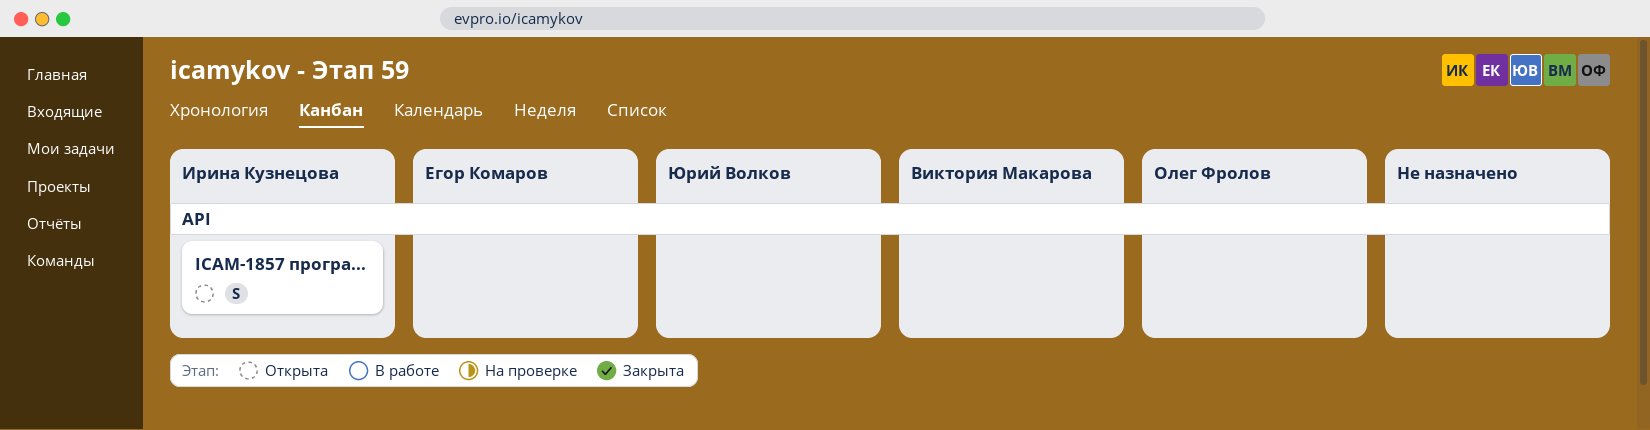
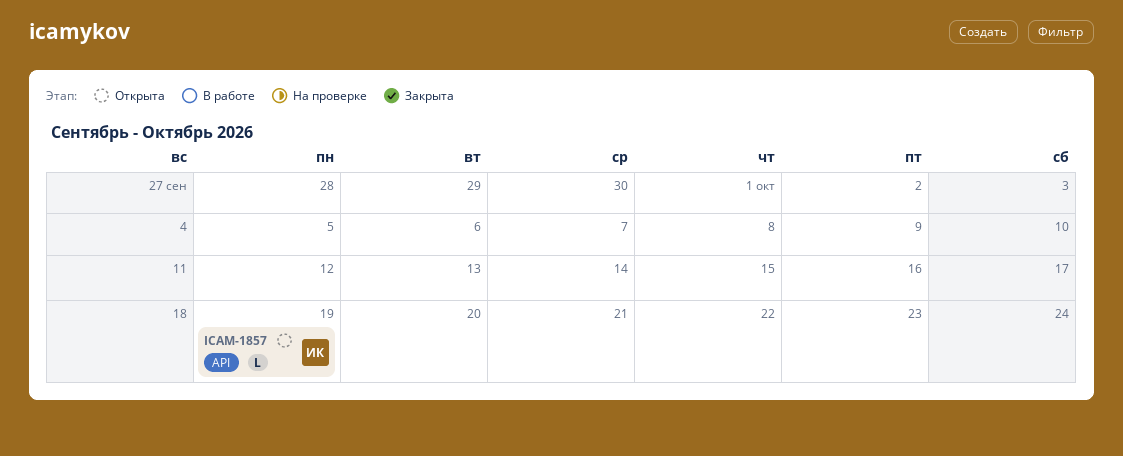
ICAM-1857, estimate: S -> L

